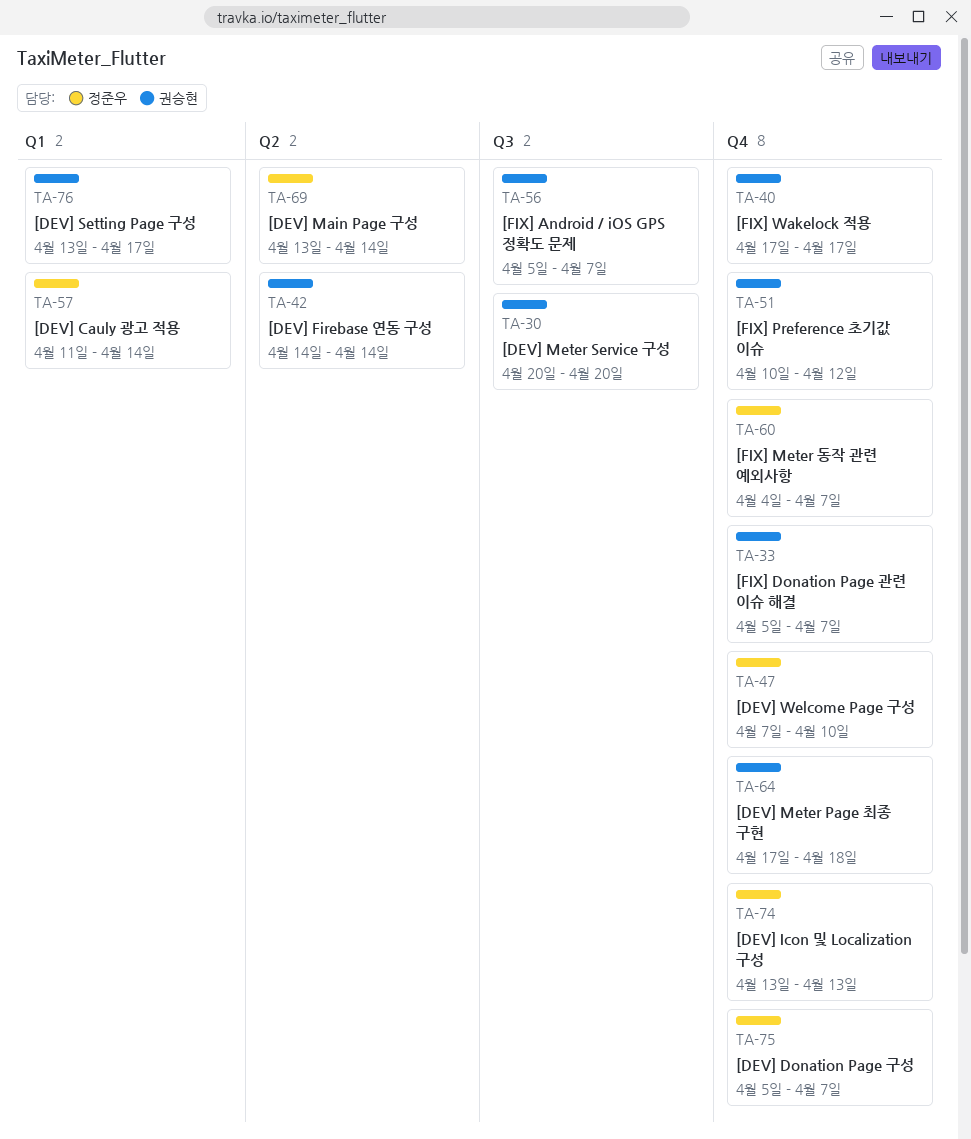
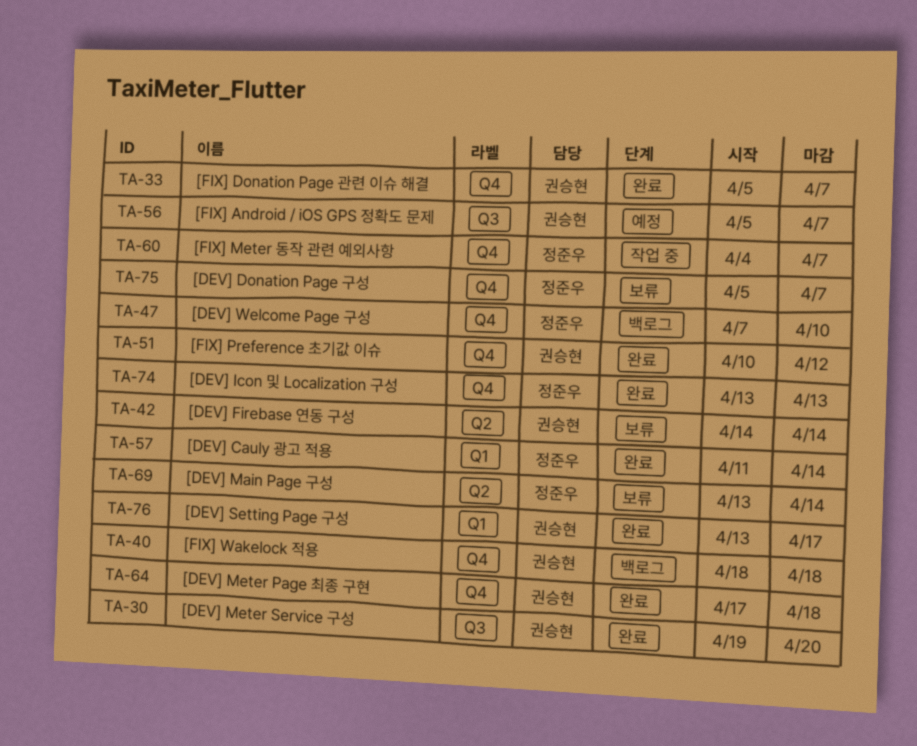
TA-30, start: Apr 20 -> Apr 19
TA-40, start: Apr 17 -> Apr 18
TA-40, due: Apr 17 -> Apr 18

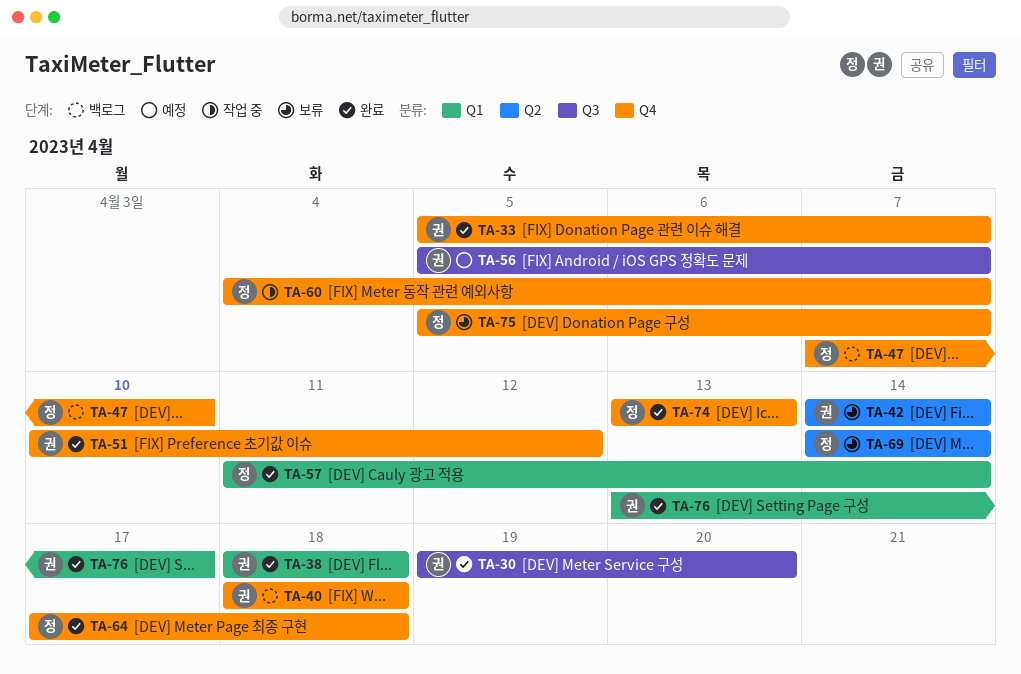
TA-38: none -> present
TA-64, owner: 권승현 -> 정준우
TA-69, start: Apr 13 -> Apr 14

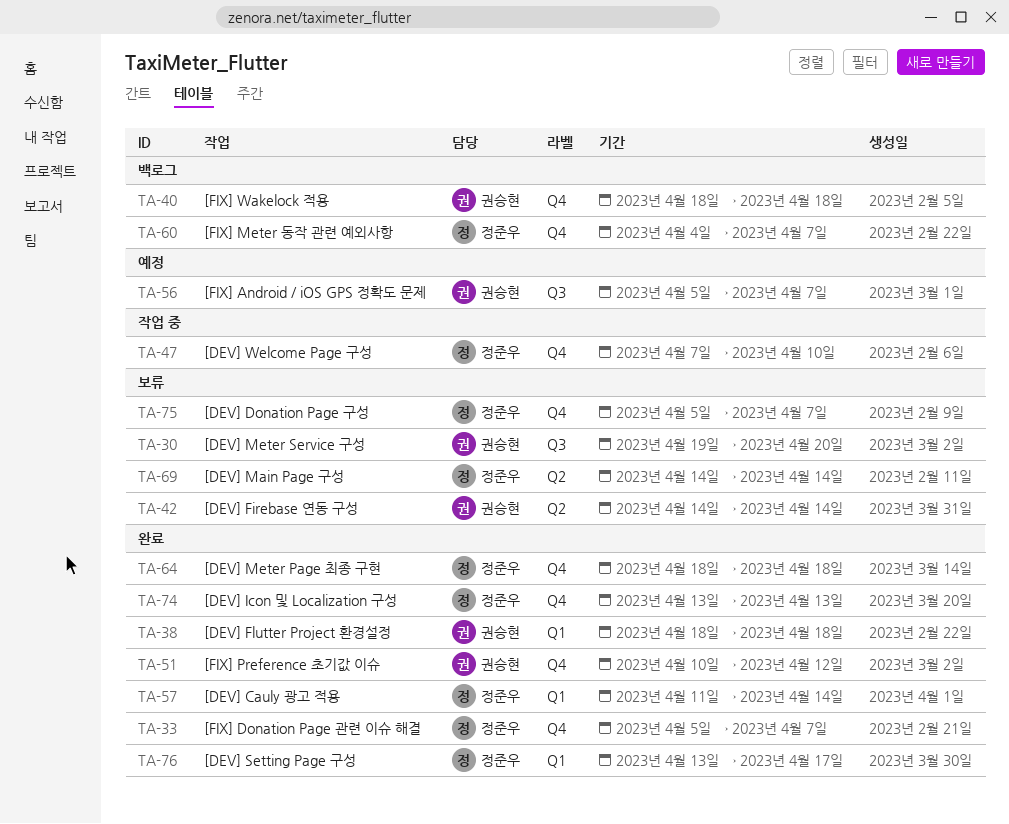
TA-30, status: 완료 -> 보류
TA-33, owner: 권승현 -> 정준우
TA-47, status: 백로그 -> 작업 중
TA-60, status: 작업 중 -> 백로그
TA-64, start: Apr 17 -> Apr 18
TA-76, owner: 권승현 -> 정준우

